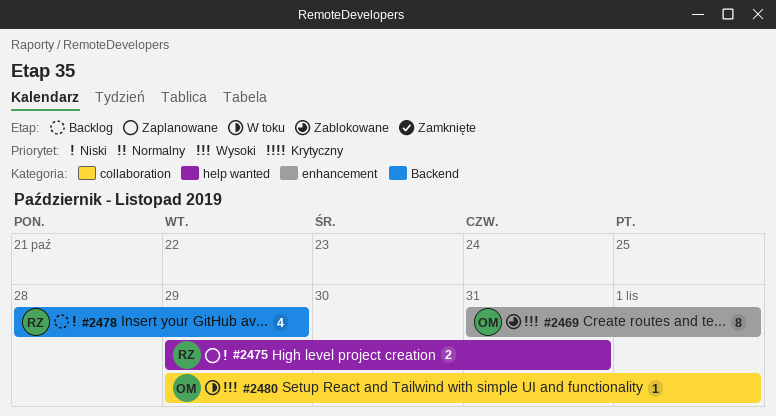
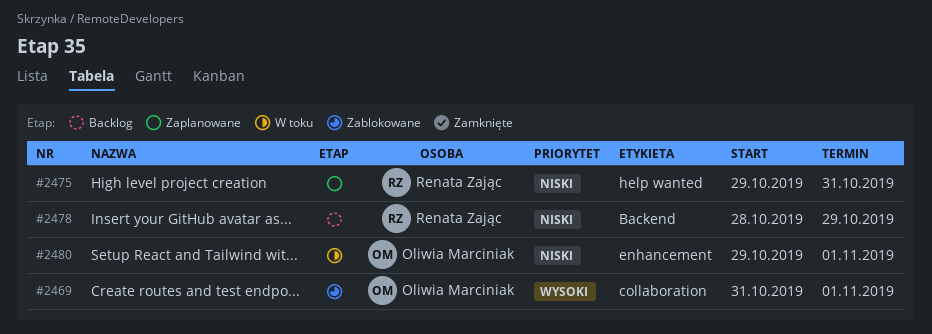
#2469, label: enhancement -> collaboration
#2480, priority: Wysoki -> Niski
#2480, label: collaboration -> enhancement

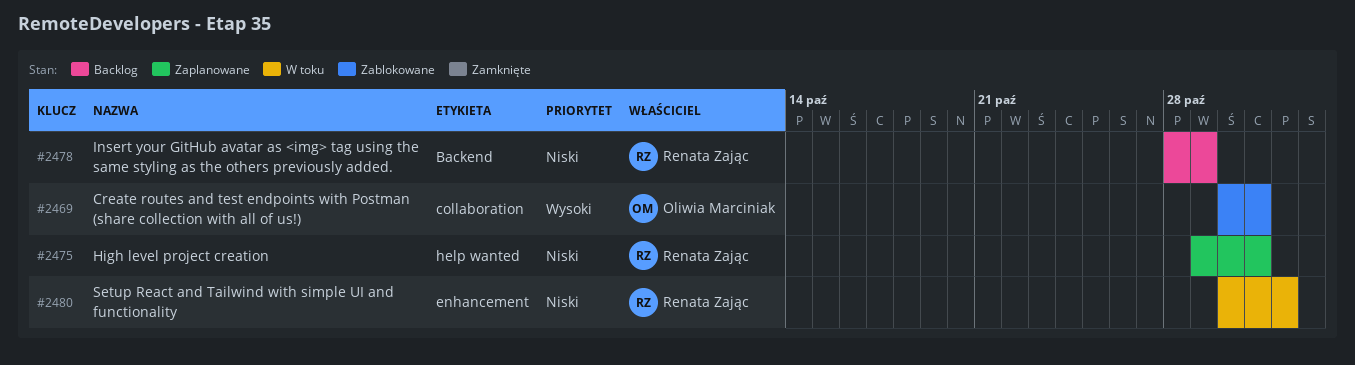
#2469, start: Oct 31 -> Oct 30
#2469, due: Nov 1 -> Oct 31
#2480, owner: Oliwia Marciniak -> Renata Zając
#2480, start: Oct 29 -> Oct 30

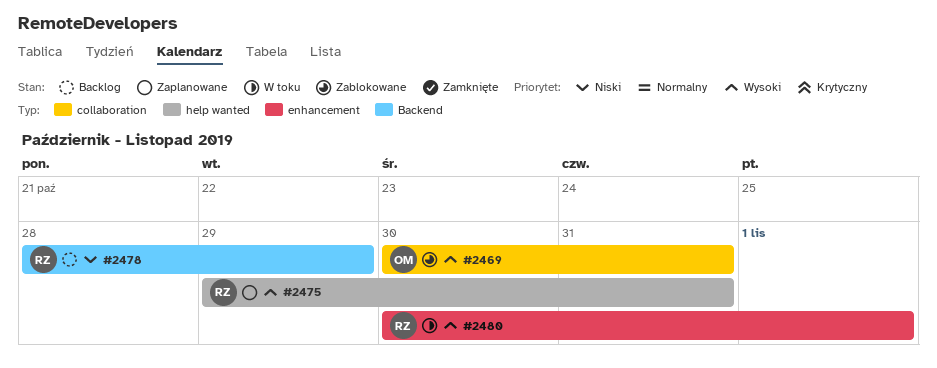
#2475, priority: Niski -> Wysoki
#2480, priority: Niski -> Wysoki

